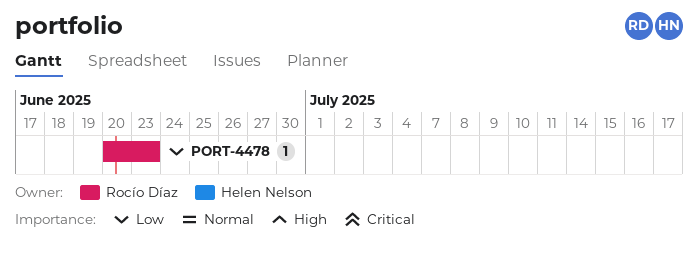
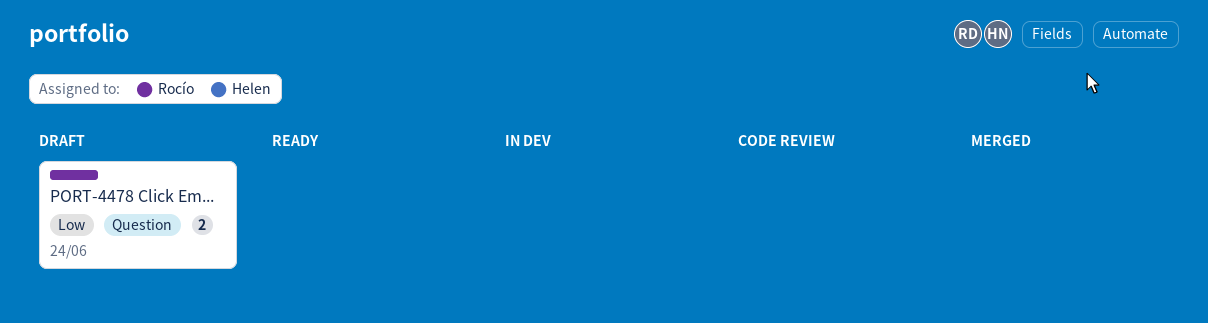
PORT-4478, estimate: 1 -> 2
PORT-4478, due: Jun 23 -> Jun 24

